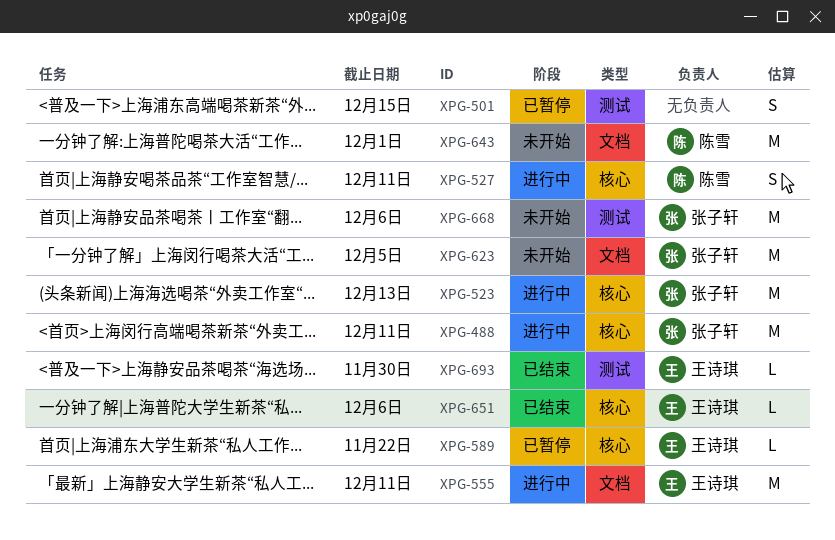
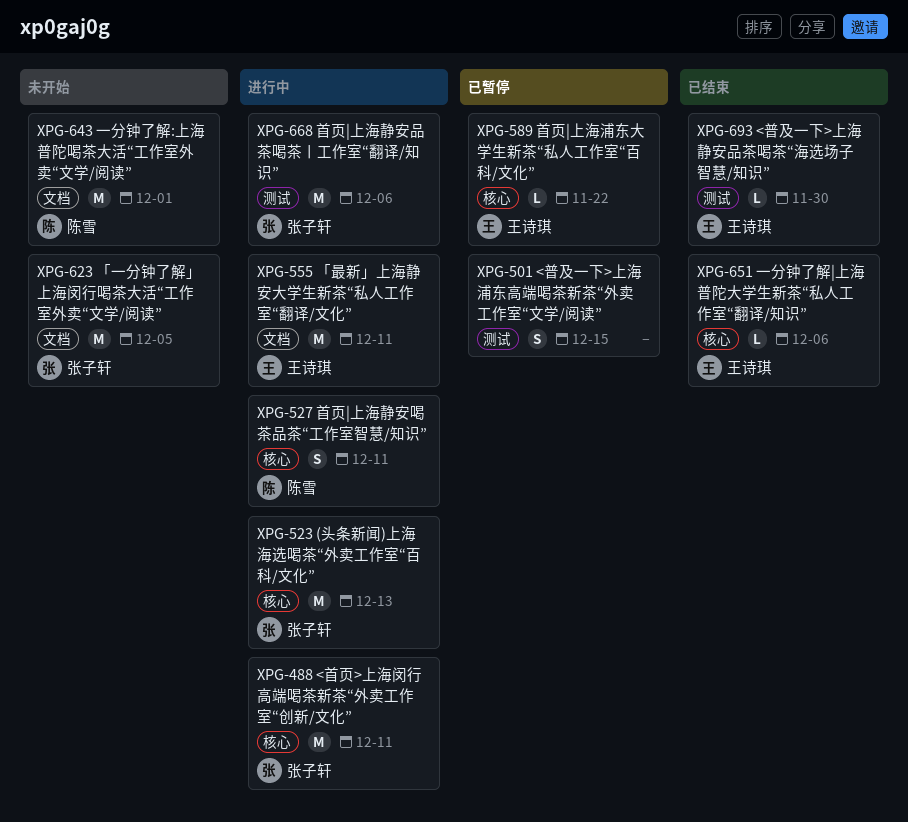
XPG-668, status: 未开始 -> 进行中

